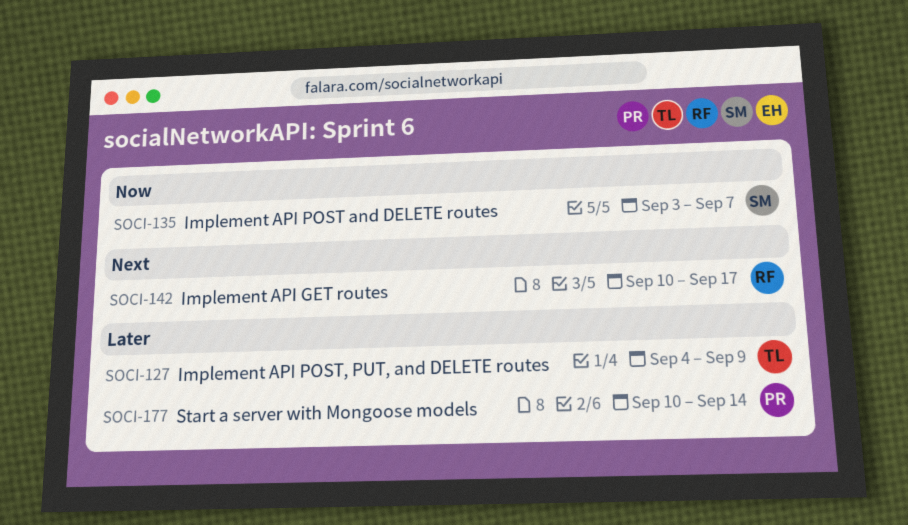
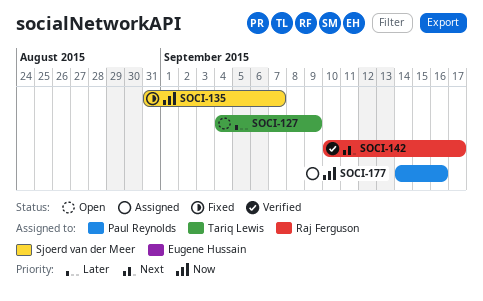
SOCI-135, start: Sep 3 -> Aug 31
SOCI-177, priority: Later -> Now
SOCI-177, start: Sep 10 -> Sep 14
SOCI-177, due: Sep 14 -> Sep 16

